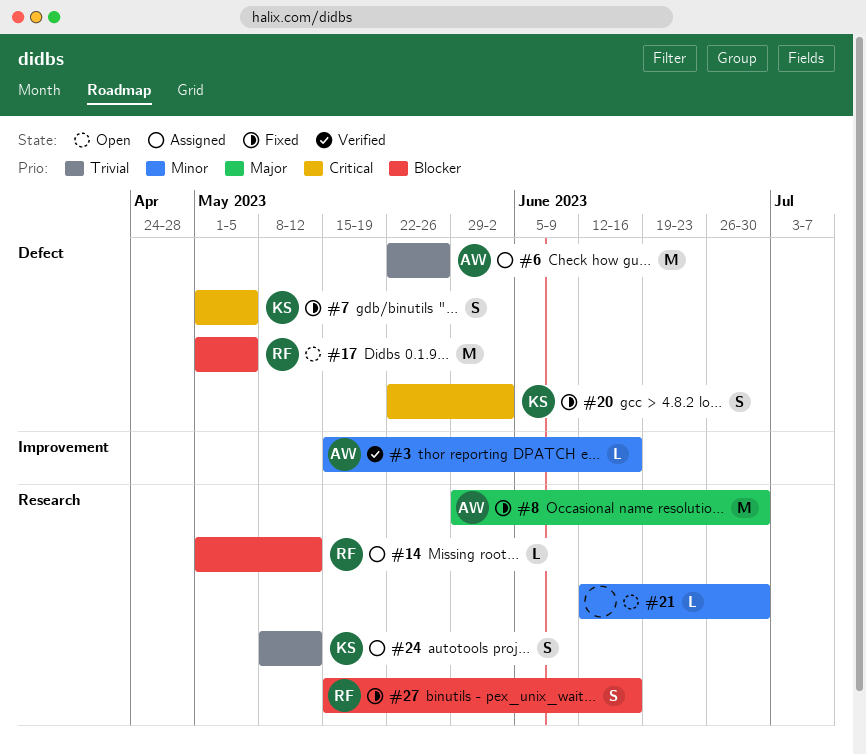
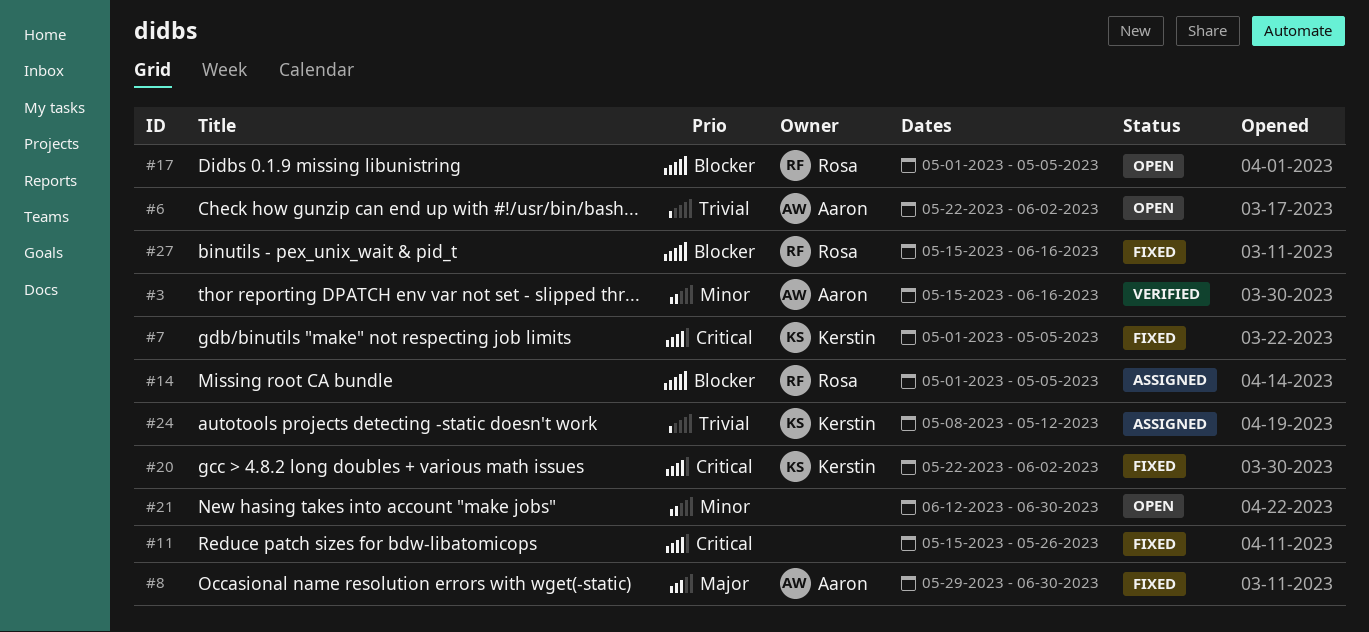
#6, status: Assigned -> Open
#6, due: May 26 -> Jun 2
#11: none -> present
#14, due: May 12 -> May 5

